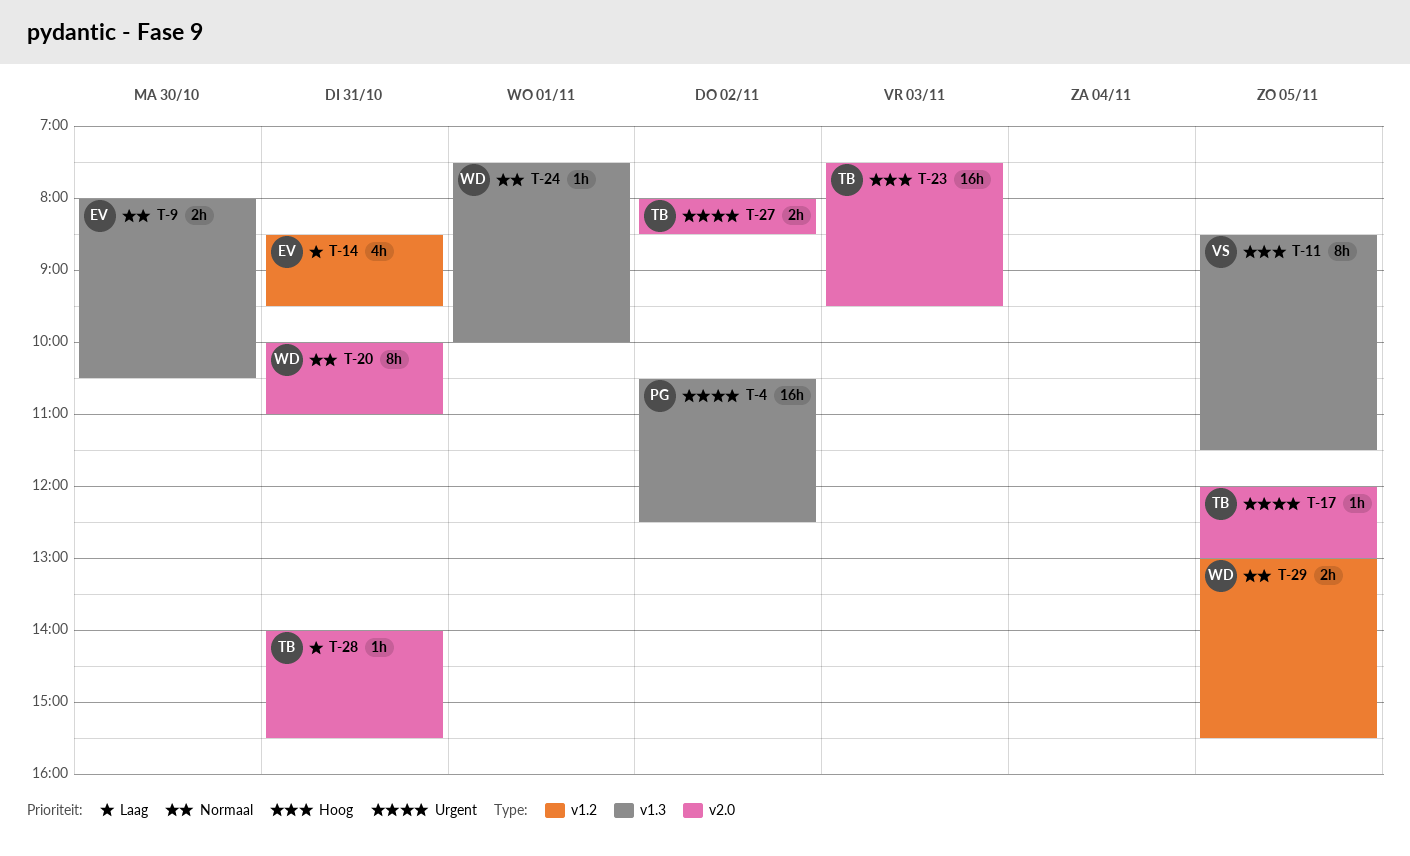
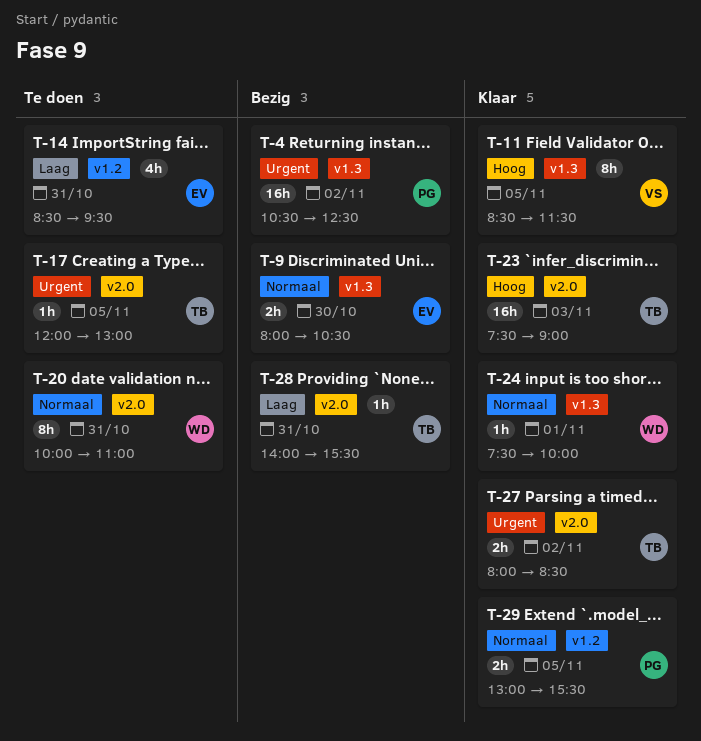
T-23, ends: 09:30 -> 09:00
T-29, owner: WD -> PG

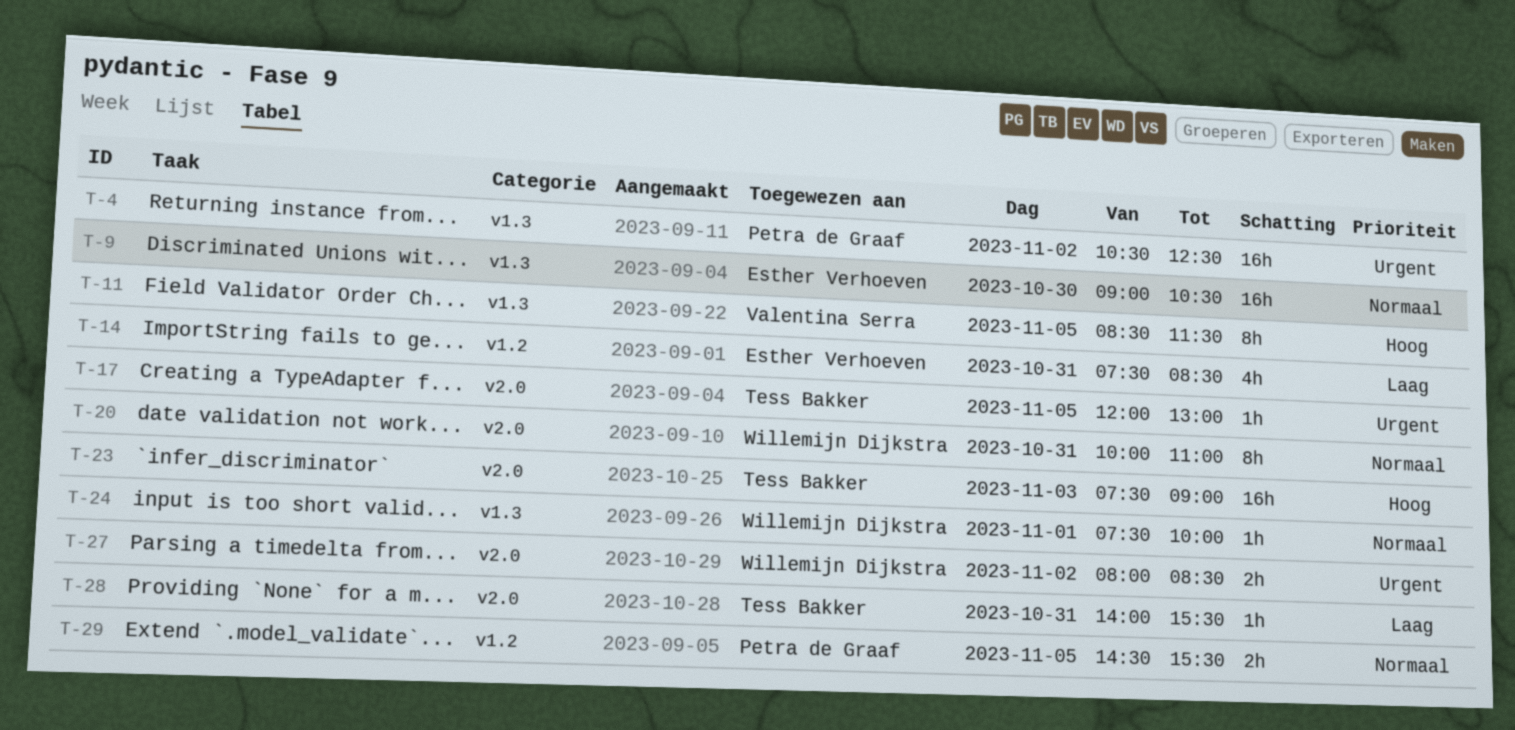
T-9, estimate: 2h -> 16h
T-9, begins: 08:00 -> 09:00
T-14, begins: 08:30 -> 07:30
T-14, ends: 09:30 -> 08:30
T-27, owner: Tess Bakker -> Willemijn Dijkstra
T-29, begins: 13:00 -> 14:30

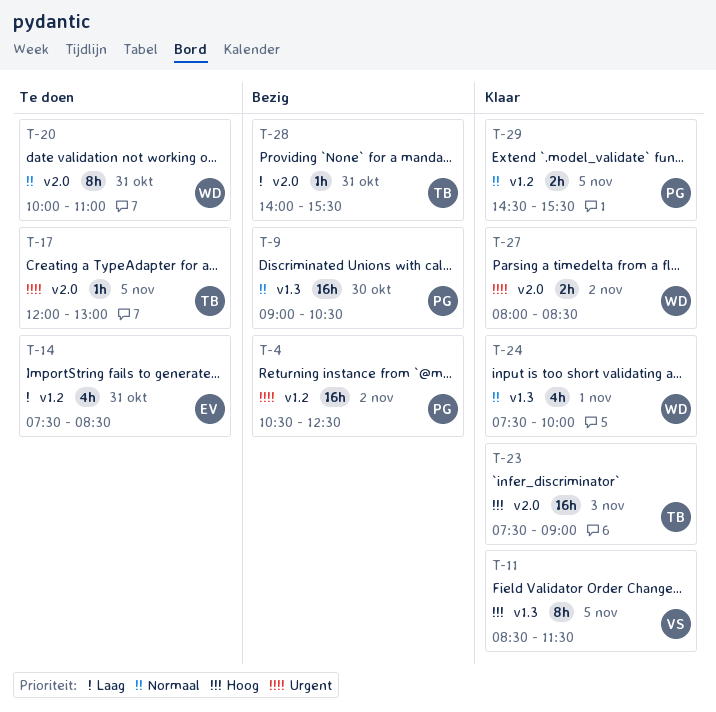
T-4, label: v1.3 -> v1.2
T-9, owner: Esther Verhoeven -> Petra de Graaf
T-24, estimate: 1h -> 4h

